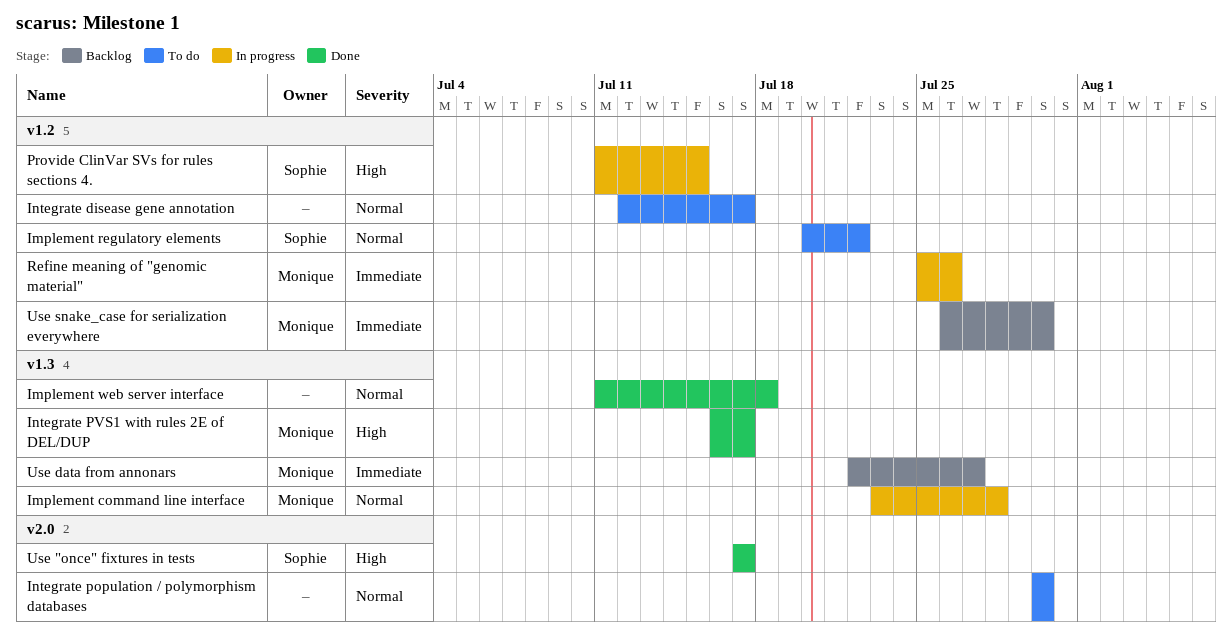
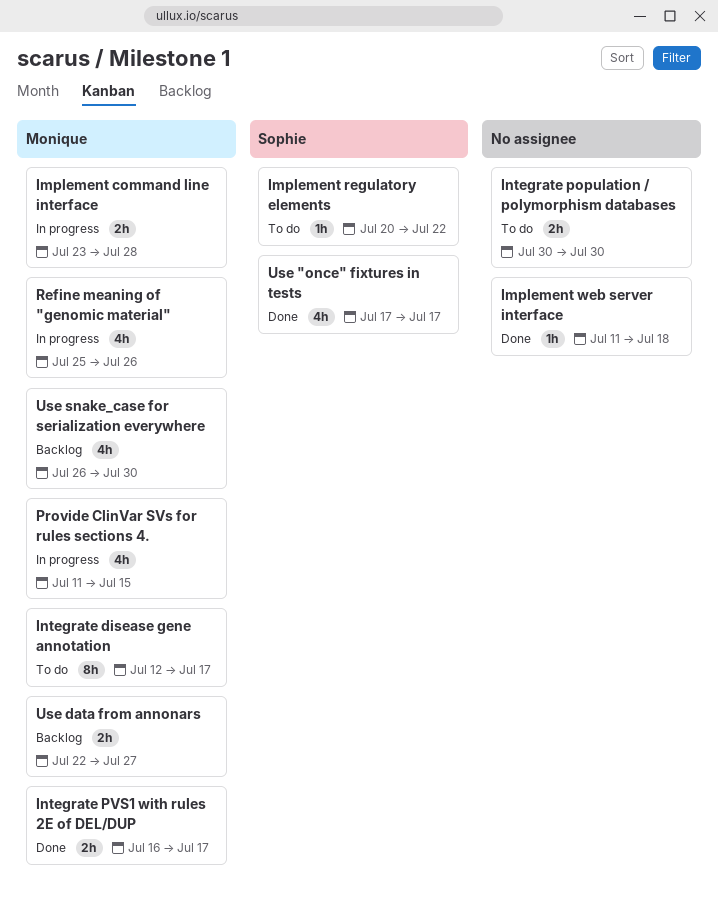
Integrate disease gene annotation, owner: none -> Monique
Provide ClinVar SVs for rules sections 4., owner: Sophie -> Monique

